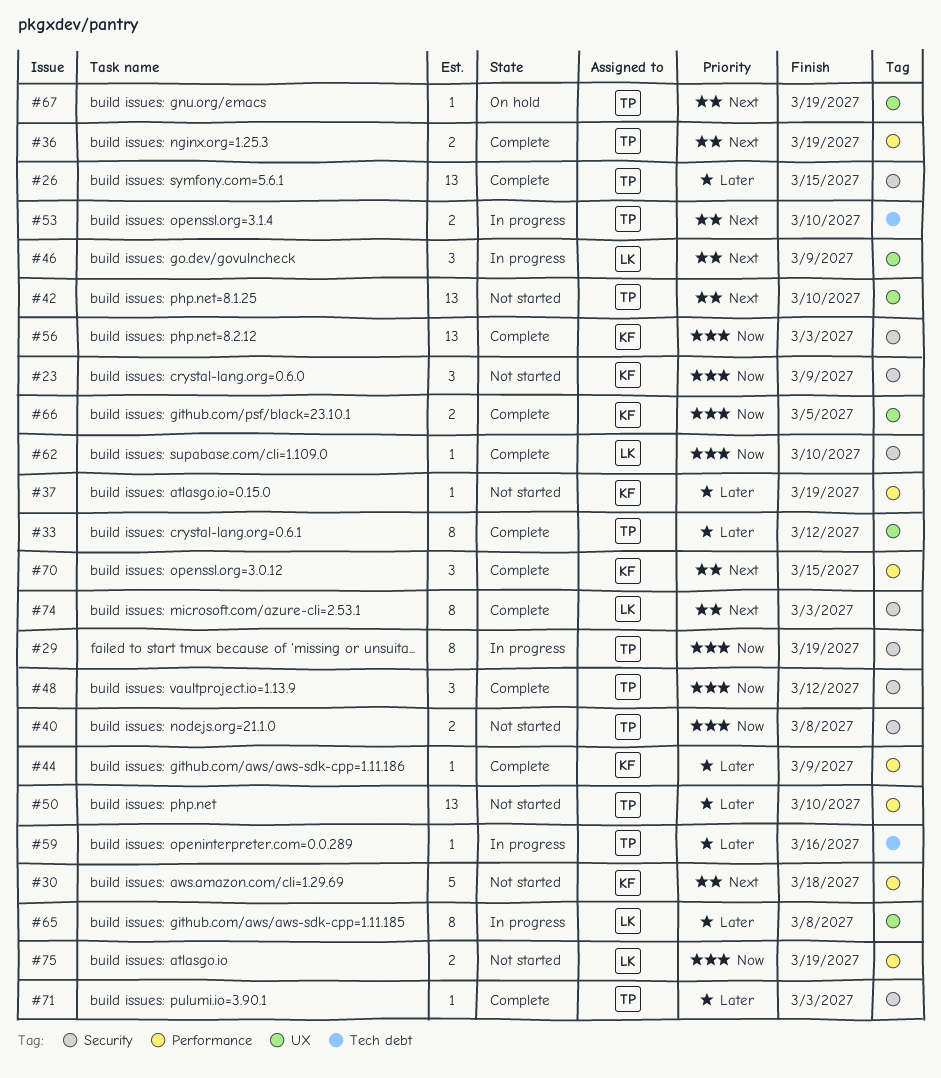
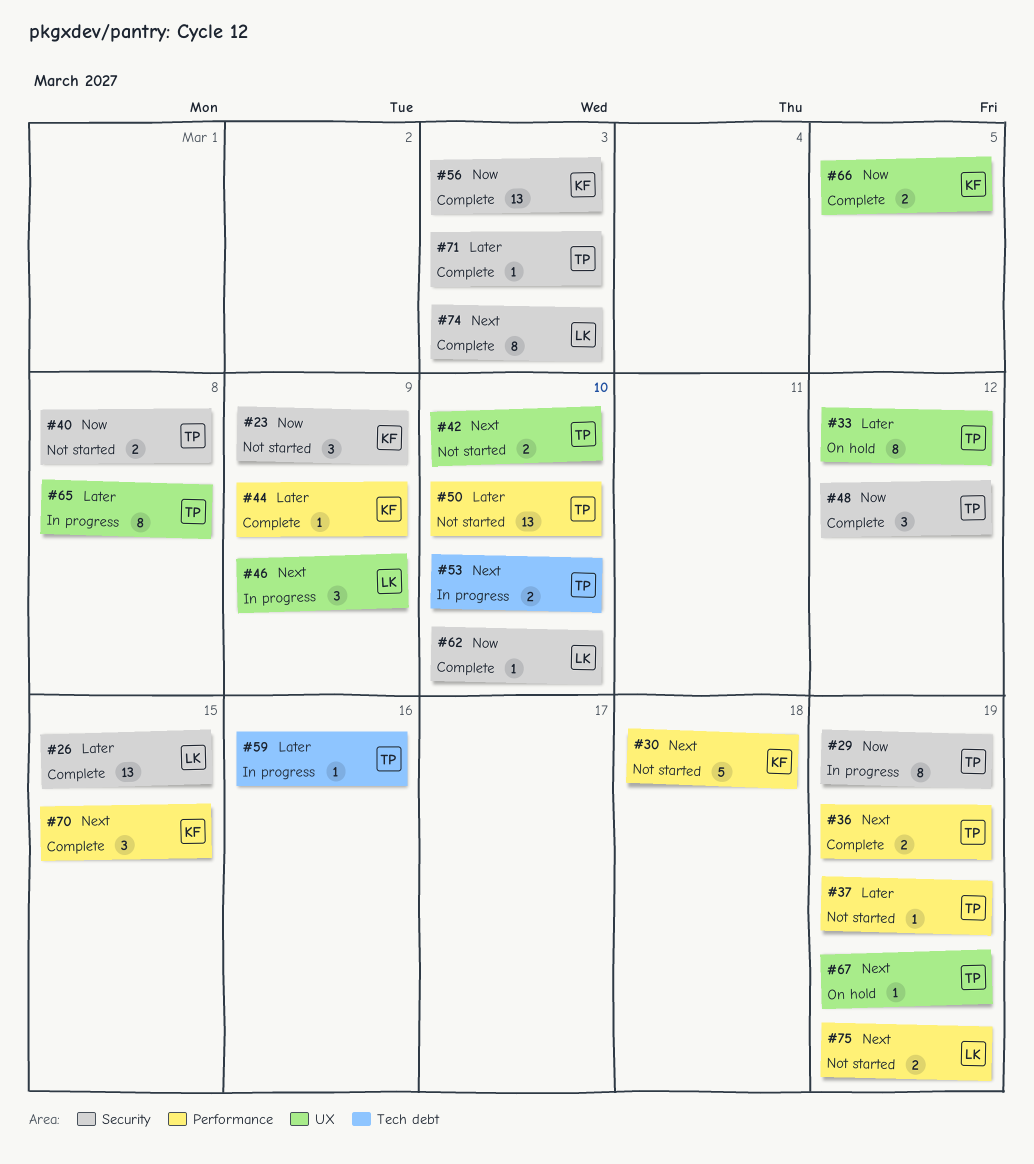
#26, owner: TP -> LK
#33, status: Complete -> On hold
#37, owner: KF -> TP
#42, estimate: 13 -> 2
#65, owner: LK -> TP
#75, priority: Now -> Next

